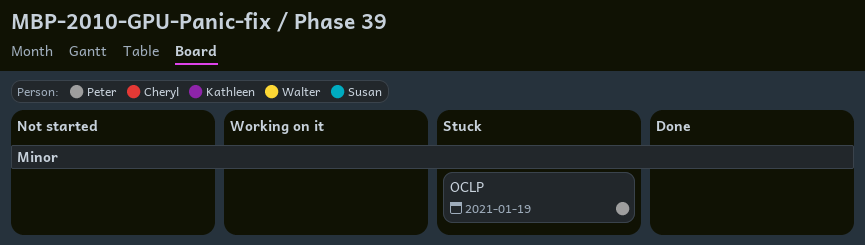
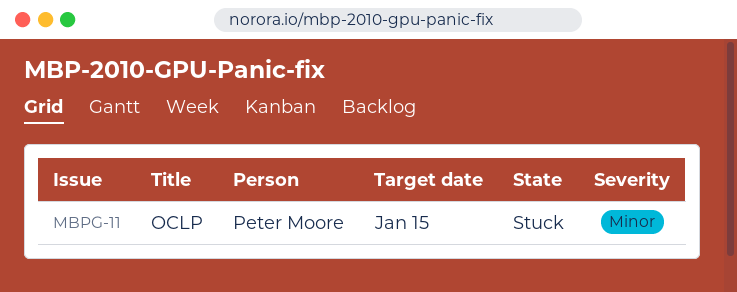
OCLP, due: Jan 19 -> Jan 15

